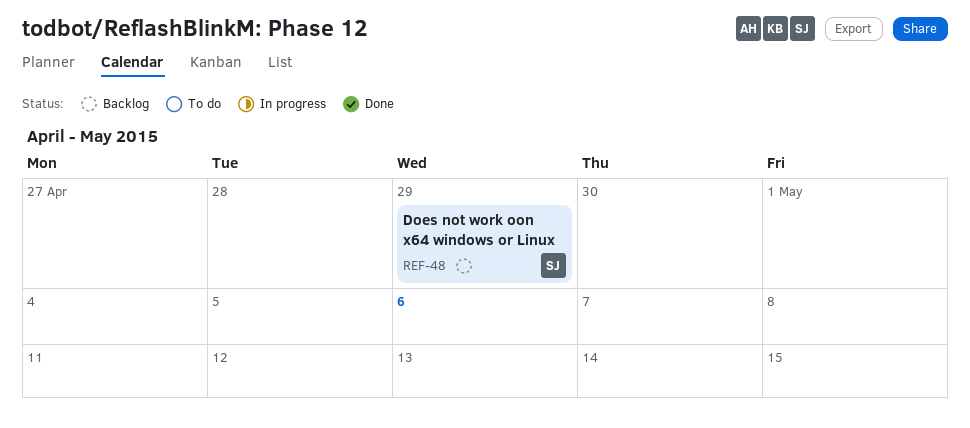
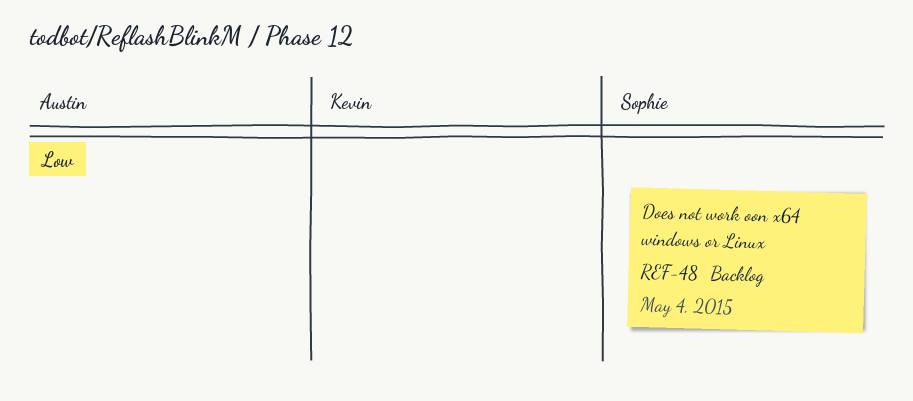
REF-48, due: Apr 29 -> May 4

